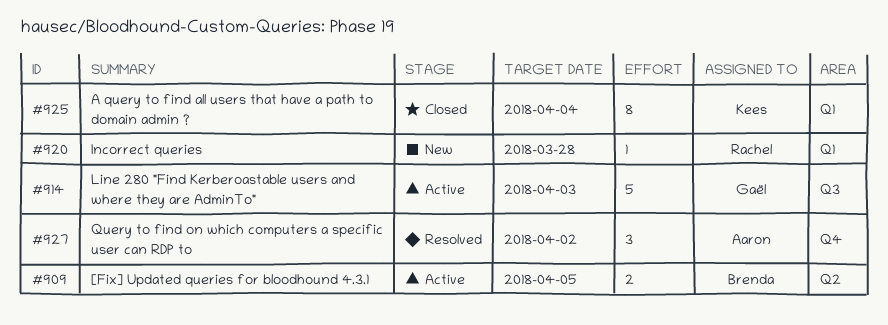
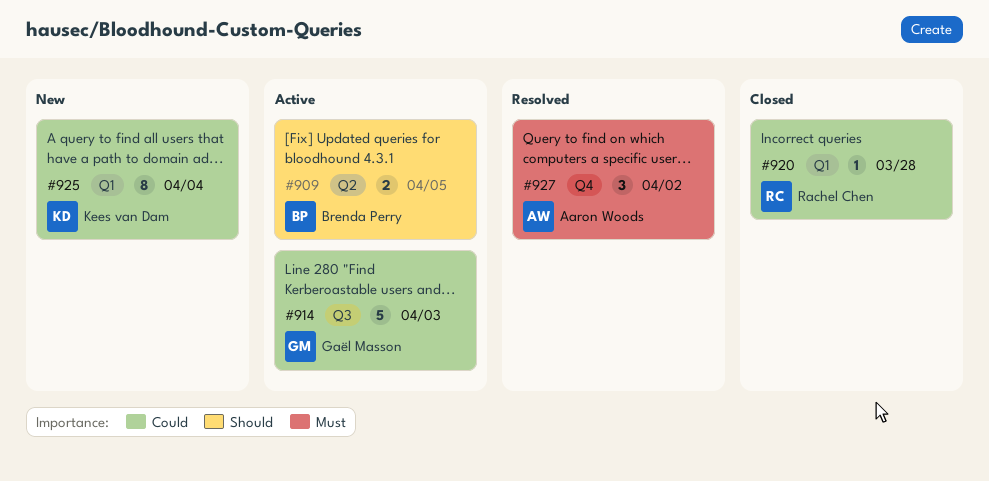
#920, status: New -> Closed
#925, status: Closed -> New

